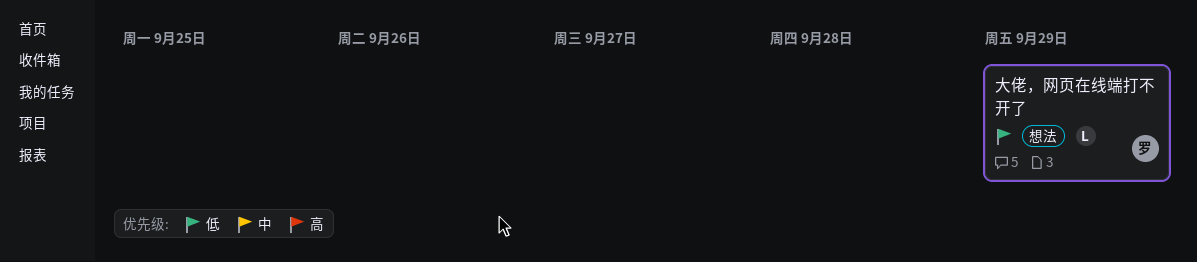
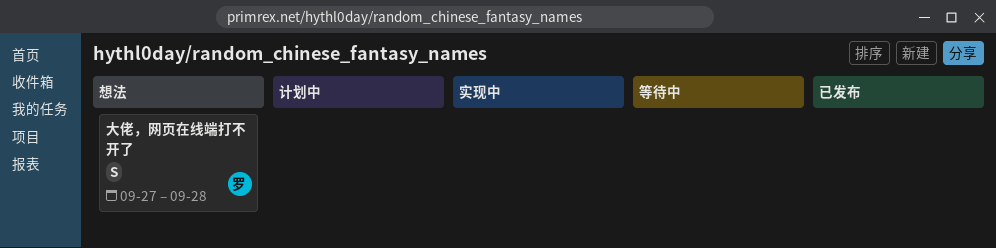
大佬，网页在线端打不开了, estimate: L -> S
大佬，网页在线端打不开了, due: Sep 29 -> Sep 28

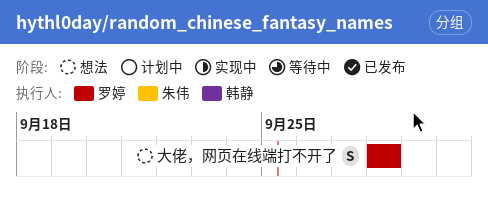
大佬，网页在线端打不开了, start: Sep 27 -> Sep 28

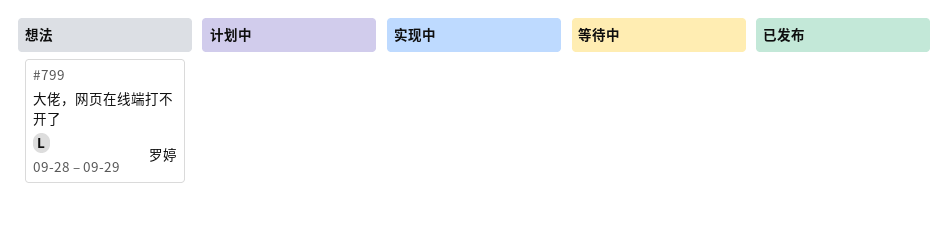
大佬，网页在线端打不开了, estimate: S -> L
大佬，网页在线端打不开了, due: Sep 28 -> Sep 29

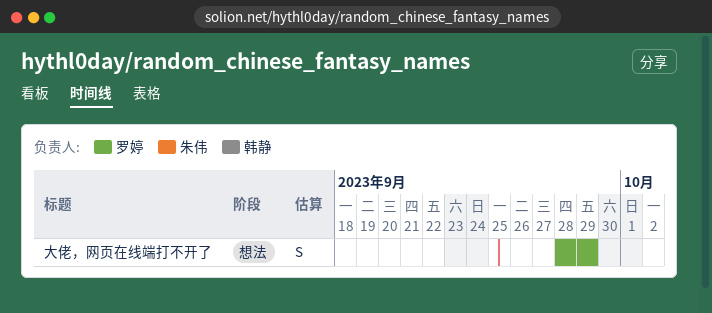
大佬，网页在线端打不开了, estimate: L -> S

